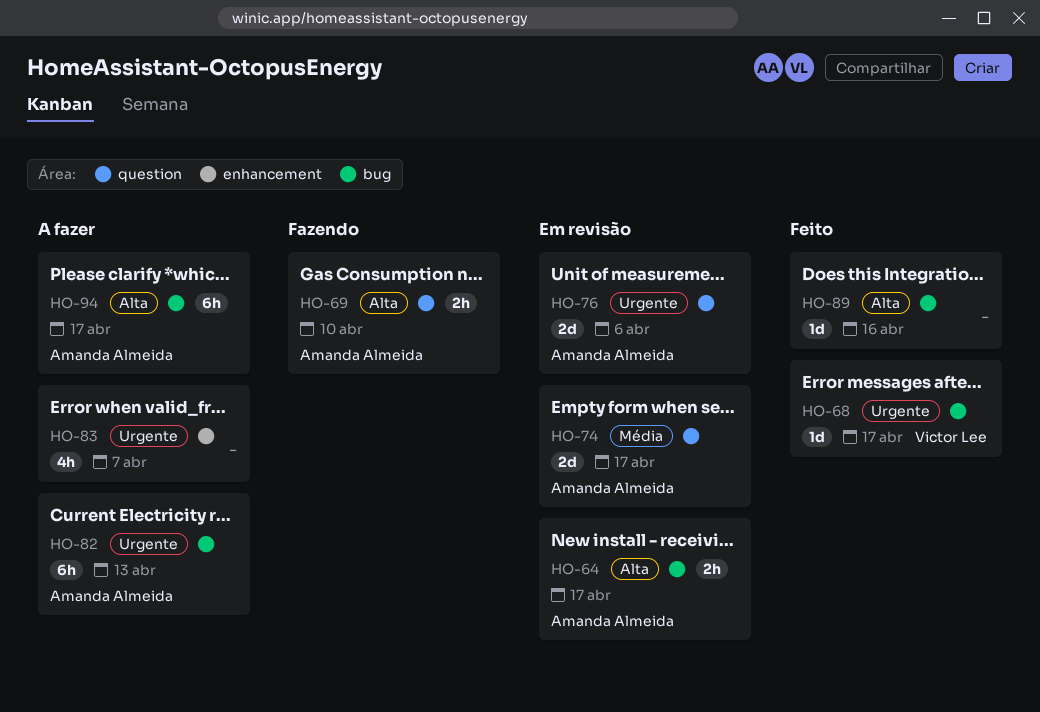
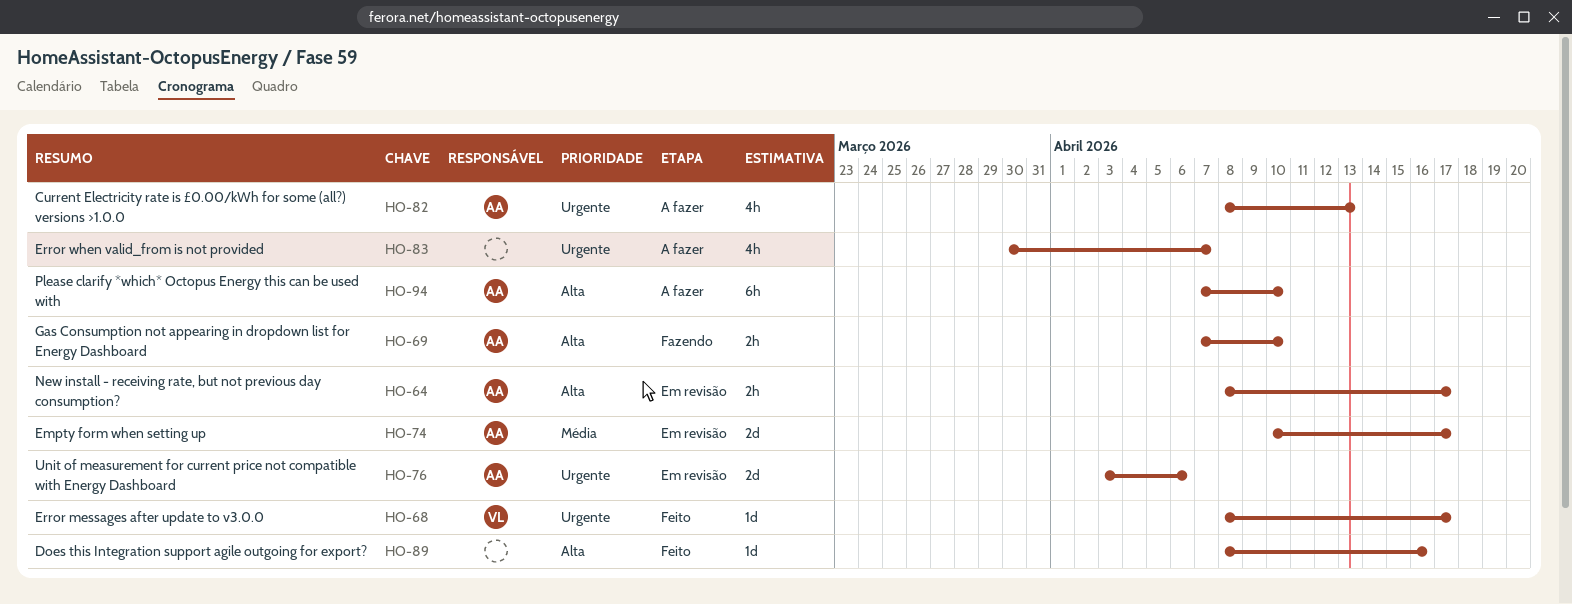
HO-82, estimate: 6h -> 4h
HO-94, due: Apr 17 -> Apr 10

